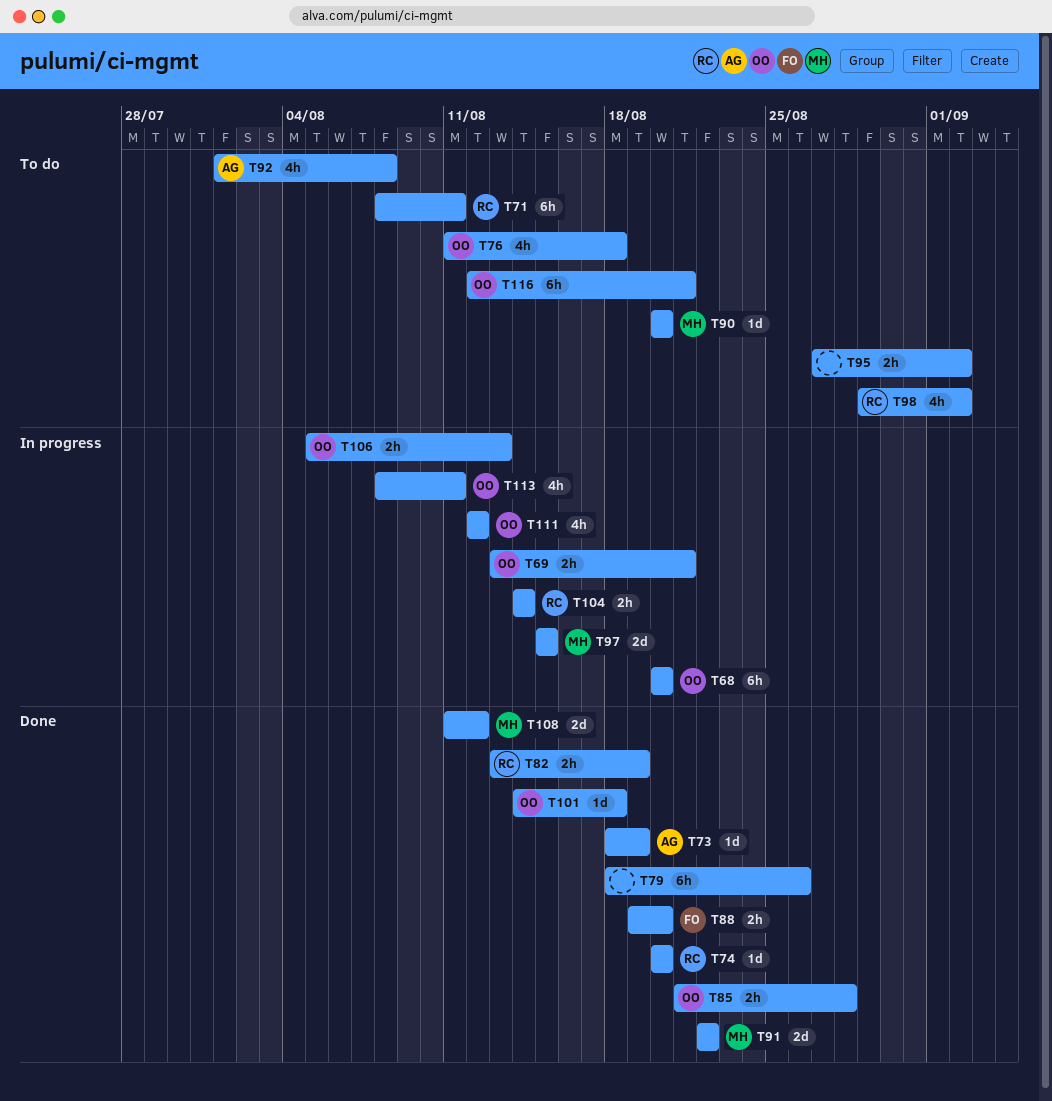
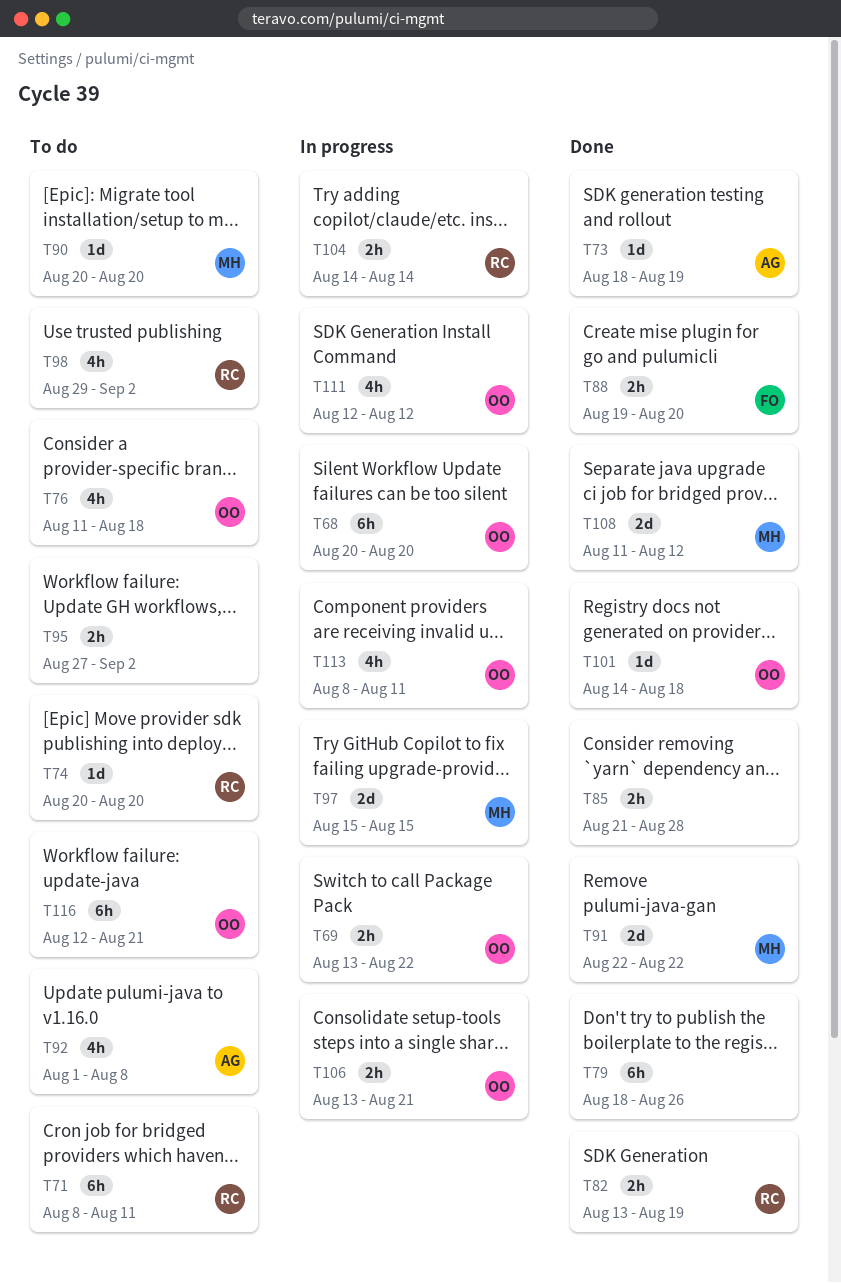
T69, due: Aug 21 -> Aug 22
T74, status: Done -> To do
T85, owner: OO -> none
T106, start: Aug 5 -> Aug 13
T106, due: Aug 13 -> Aug 21

